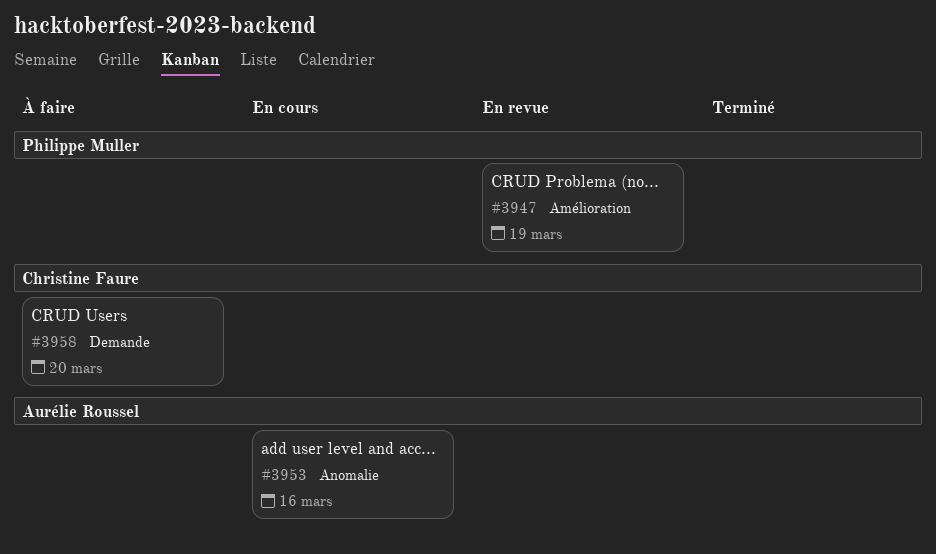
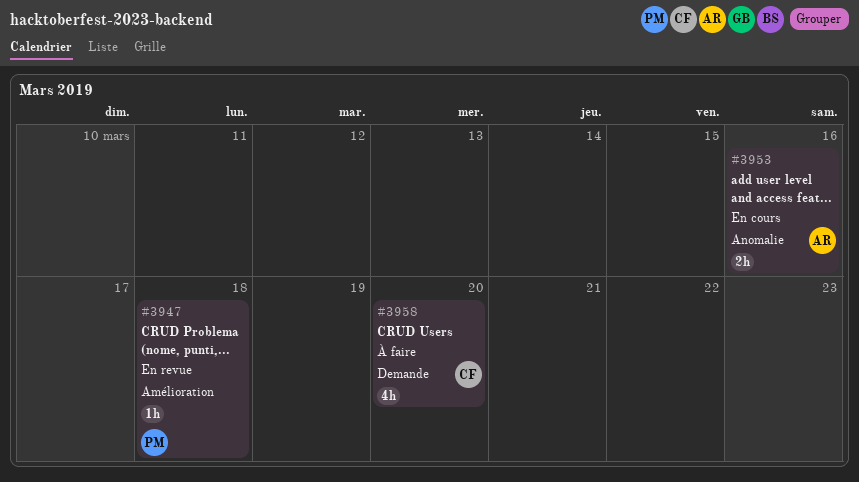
#3947, due: Mar 19 -> Mar 18

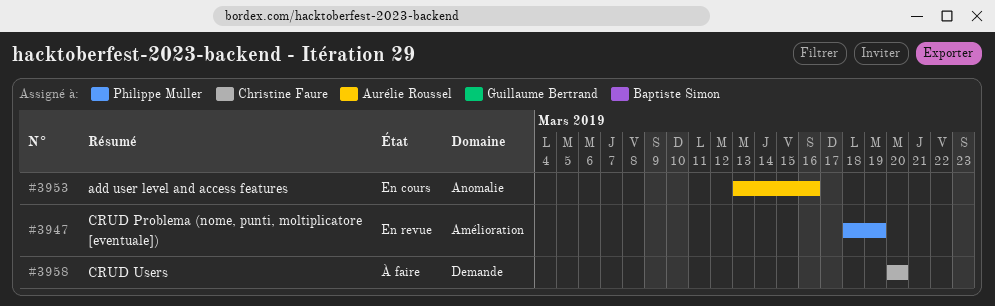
#3947, due: Mar 18 -> Mar 19

